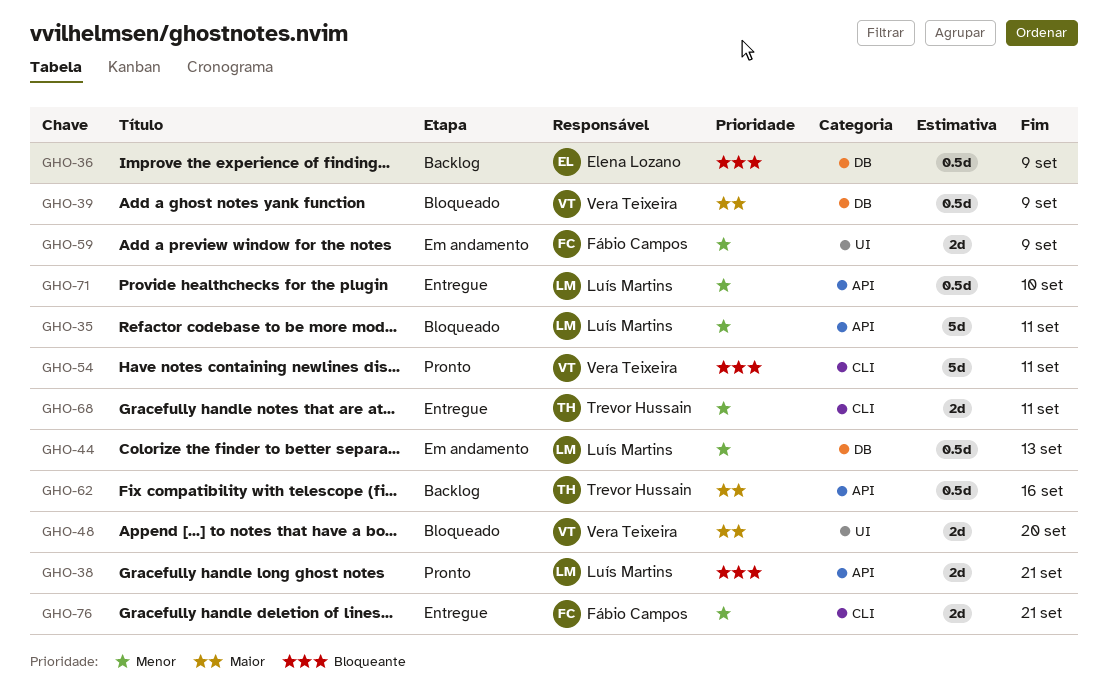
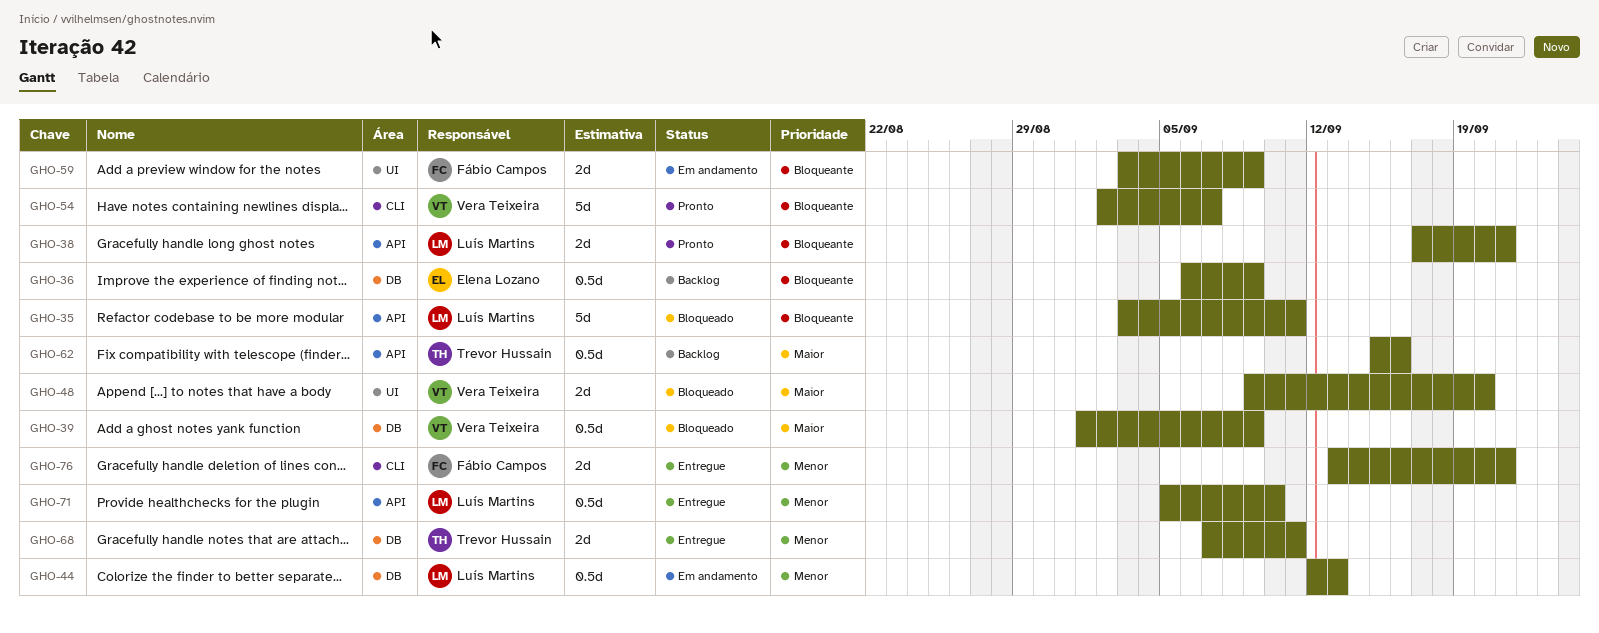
GHO-35, priority: Menor -> Bloqueante
GHO-54, due: Sep 11 -> Sep 7
GHO-59, priority: Menor -> Bloqueante
GHO-68, label: CLI -> DB

